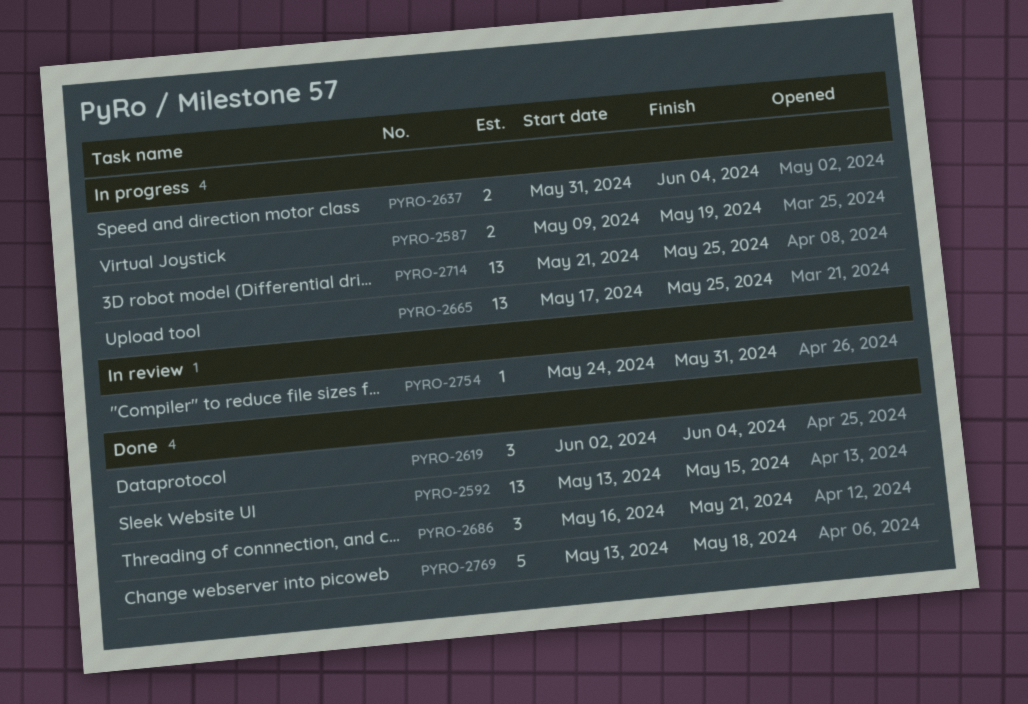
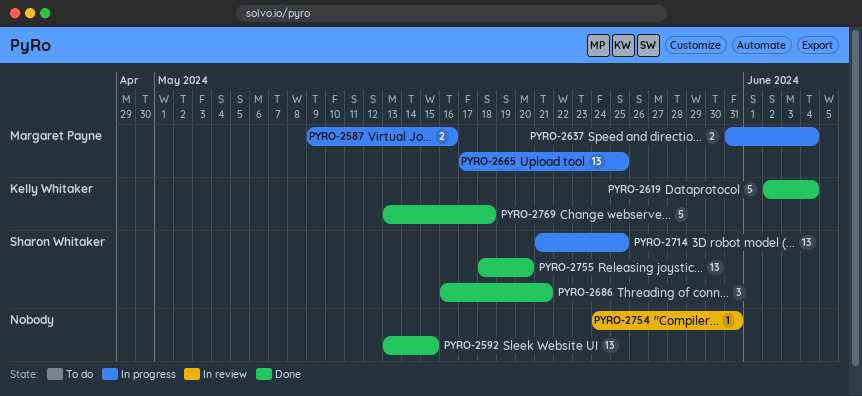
PYRO-2587, due: May 19 -> May 16
PYRO-2619, estimate: 3 -> 5
PYRO-2755: none -> present

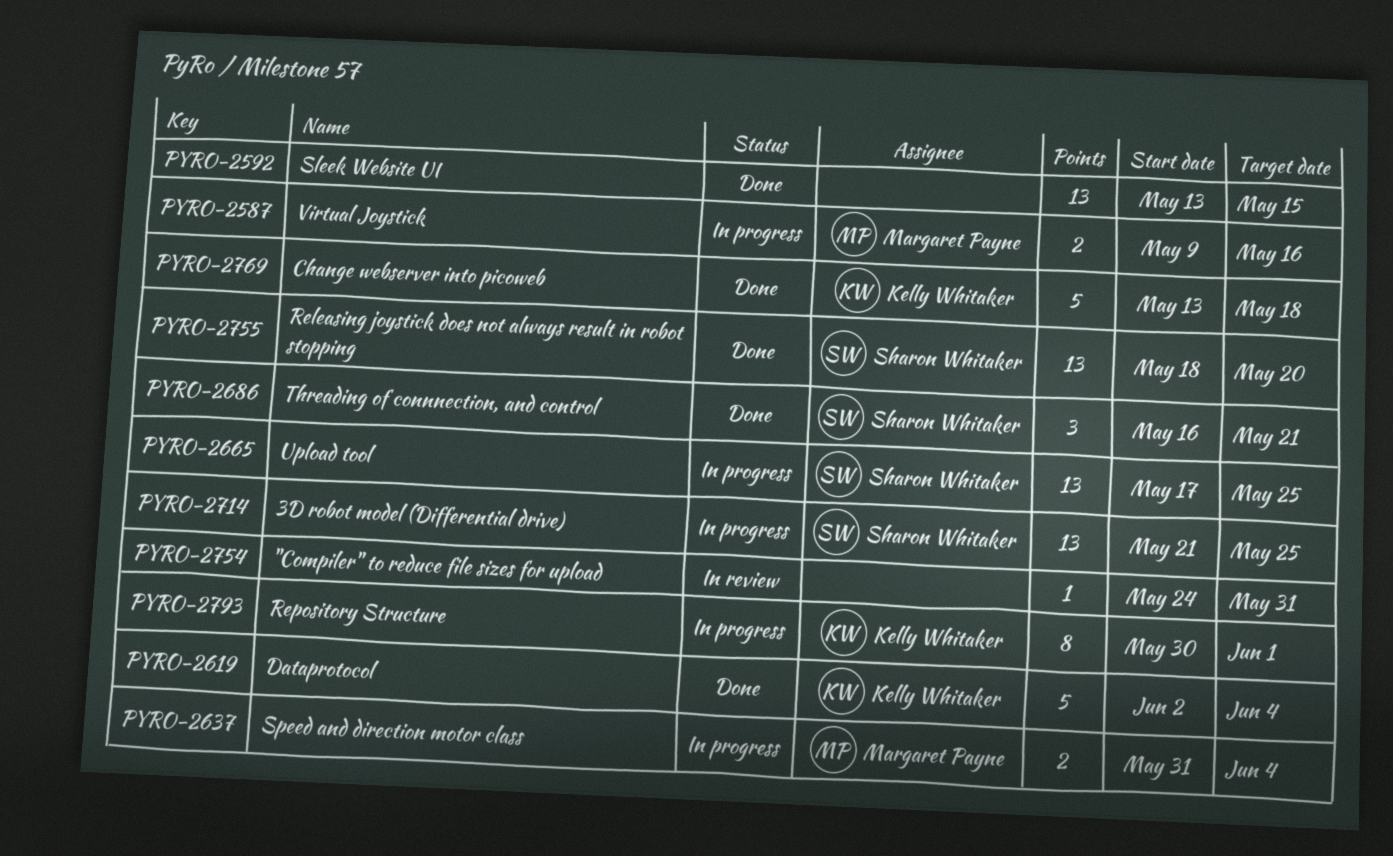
PYRO-2665, owner: Margaret Payne -> Sharon Whitaker
PYRO-2793: none -> present

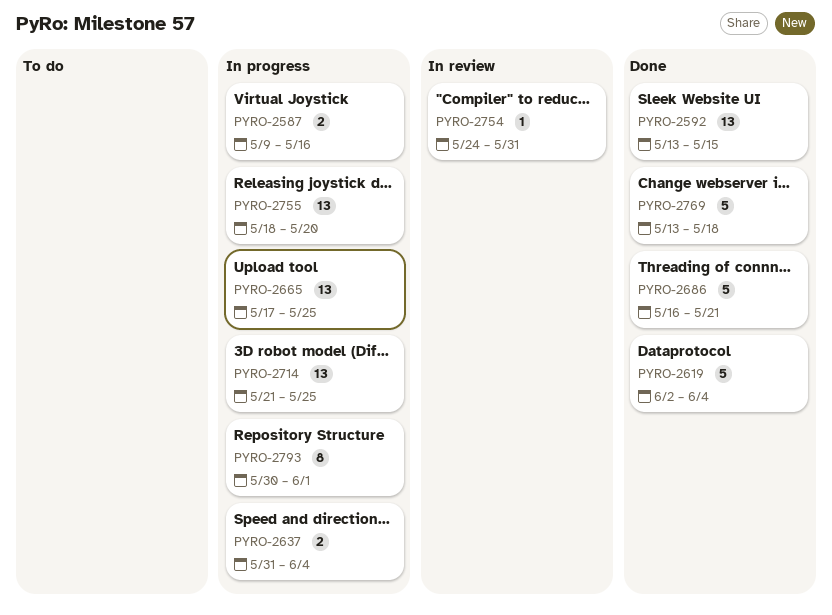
PYRO-2686, estimate: 3 -> 5
PYRO-2755, status: Done -> In progress

